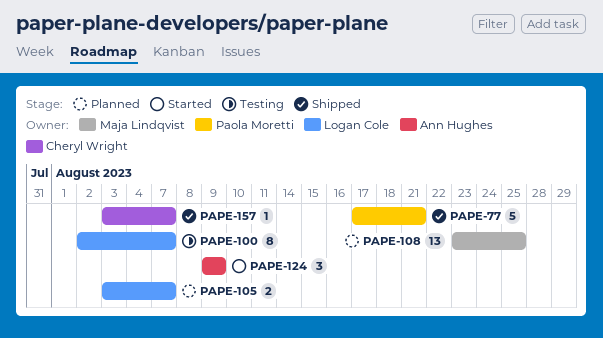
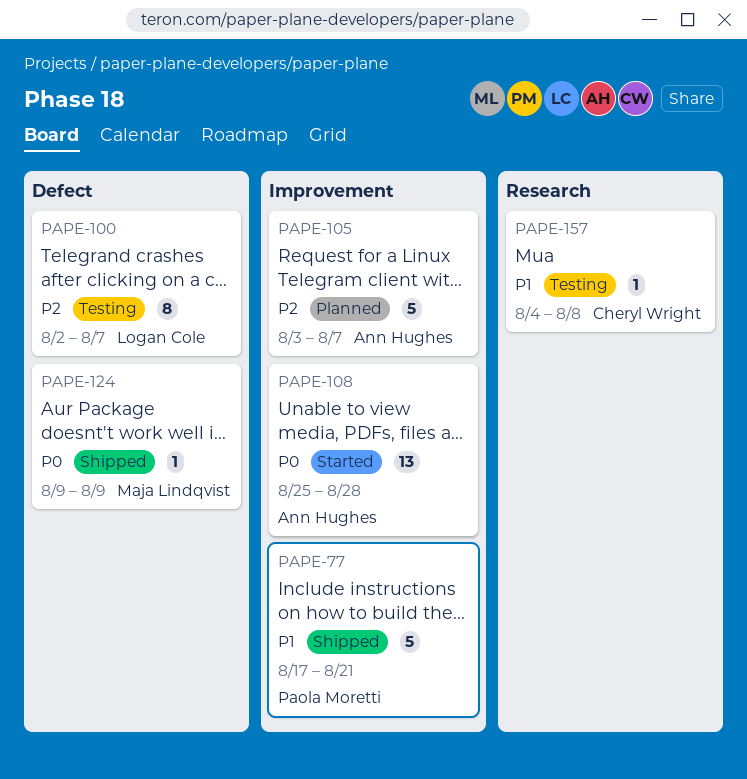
PAPE-105, owner: Logan Cole -> Ann Hughes
PAPE-105, estimate: 2 -> 5
PAPE-108, status: Planned -> Started
PAPE-108, owner: Maja Lindqvist -> Ann Hughes
PAPE-108, start: Aug 23 -> Aug 25
PAPE-108, due: Aug 25 -> Aug 28
PAPE-124, status: Started -> Shipped
PAPE-124, owner: Ann Hughes -> Maja Lindqvist
PAPE-124, estimate: 3 -> 1
PAPE-157, status: Shipped -> Testing
PAPE-157, start: Aug 3 -> Aug 4
PAPE-157, due: Aug 7 -> Aug 8

